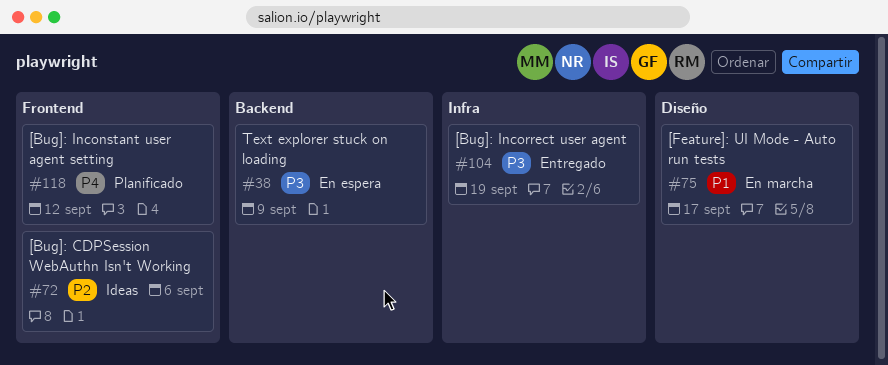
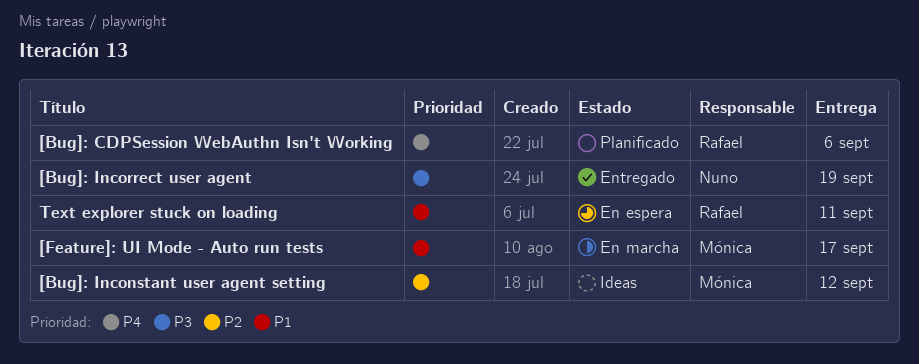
[Bug]: CDPSession WebAuthn Isn't Working, status: Ideas -> Planificado
[Bug]: CDPSession WebAuthn Isn't Working, priority: P2 -> P4
[Bug]: Inconstant user agent setting, status: Planificado -> Ideas
[Bug]: Inconstant user agent setting, priority: P4 -> P2
Text explorer stuck on loading, priority: P3 -> P1
Text explorer stuck on loading, due: Sep 9 -> Sep 11

